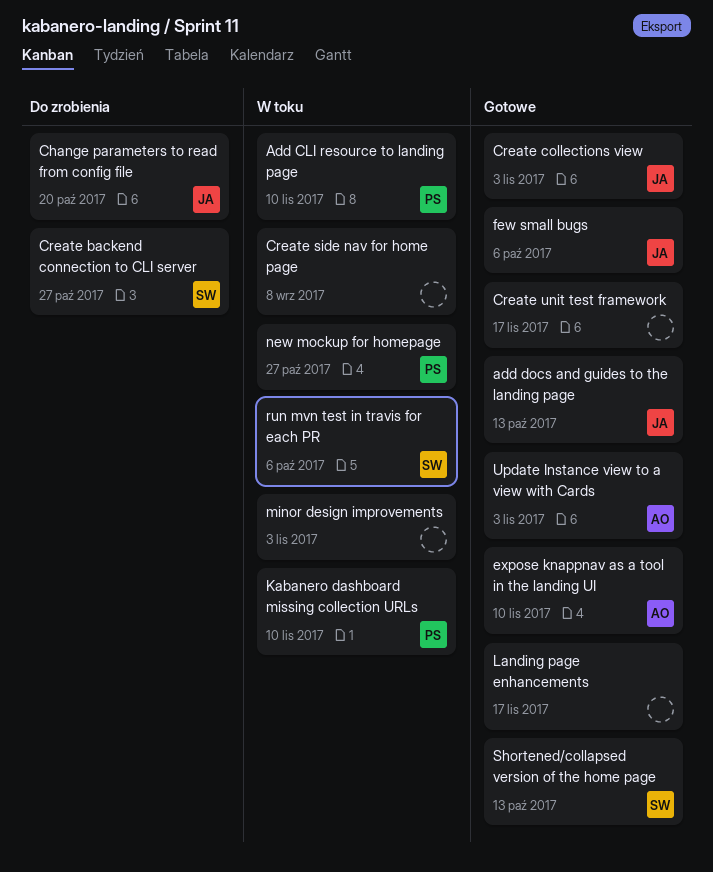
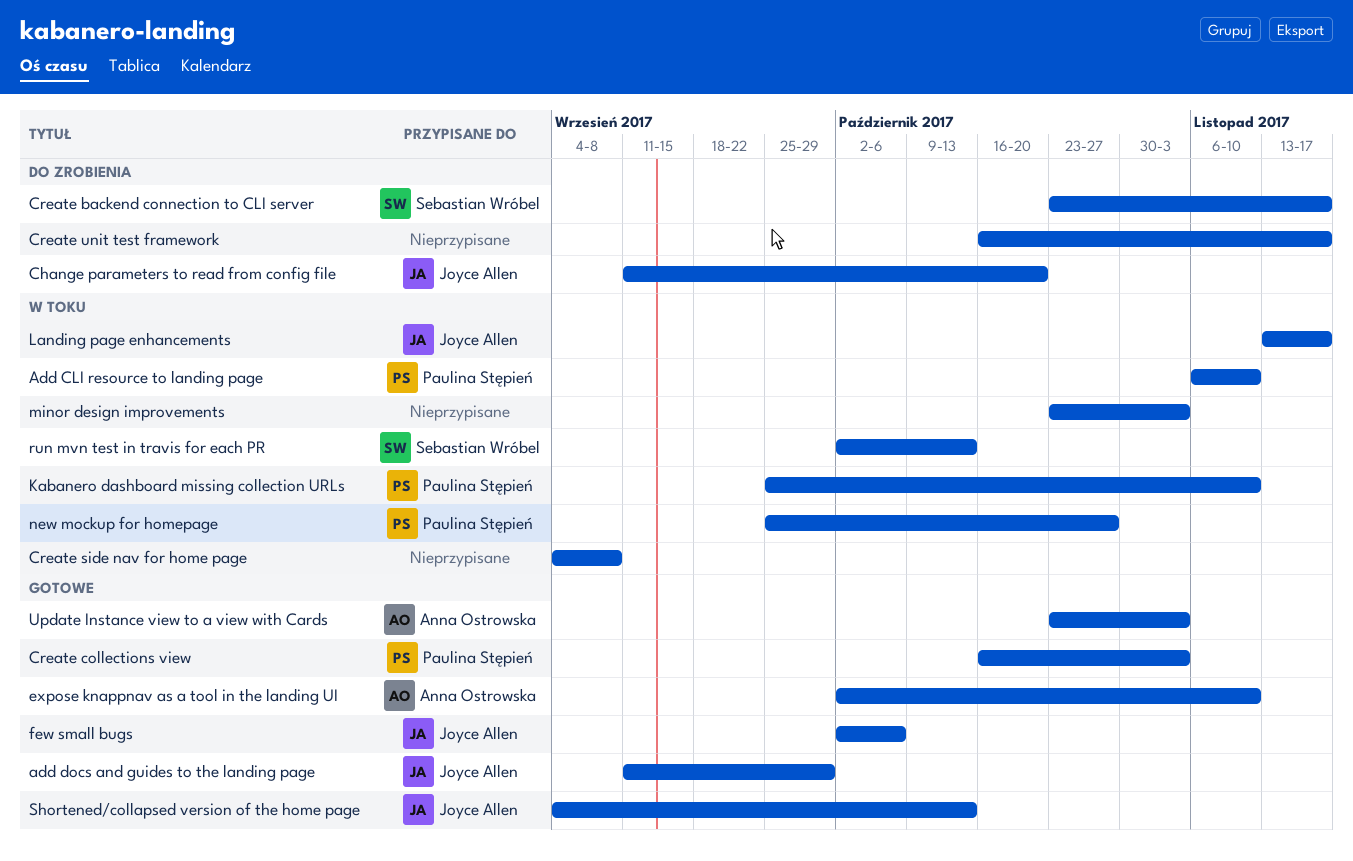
add docs and guides to the landing page, due: Oct 13 -> Sep 29
Create backend connection to CLI server, due: Oct 27 -> Nov 17
Create collections view, owner: Joyce Allen -> Paulina Stępień
Create unit test framework, status: Gotowe -> Do zrobienia
Landing page enhancements, status: Gotowe -> W toku
Landing page enhancements, owner: none -> Joyce Allen
run mvn test in travis for each PR, due: Oct 6 -> Oct 13
Shortened/collapsed version of the home page, owner: Sebastian Wróbel -> Joyce Allen

